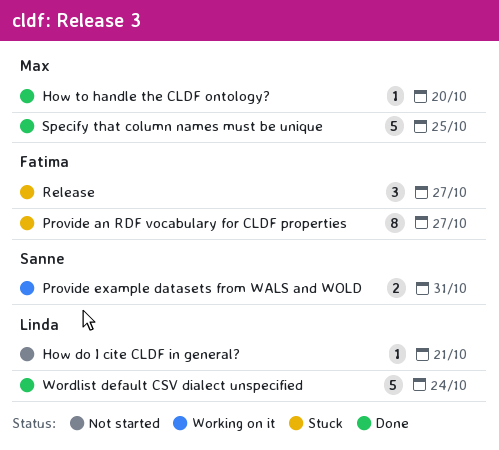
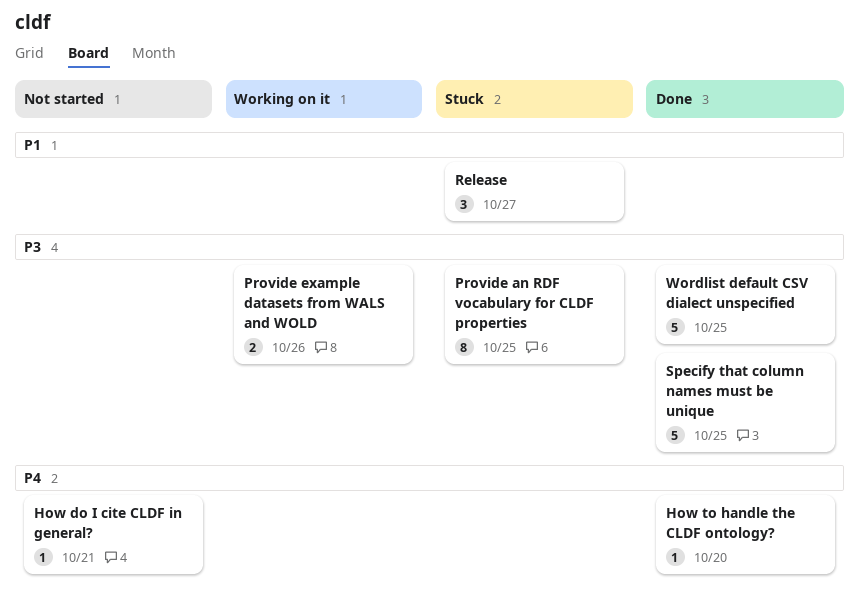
Provide an RDF vocabulary for CLDF properties, due: Oct 27 -> Oct 25
Provide example datasets from WALS and WOLD, due: Oct 31 -> Oct 26
Wordlist default CSV dialect unspecified, due: Oct 24 -> Oct 25

